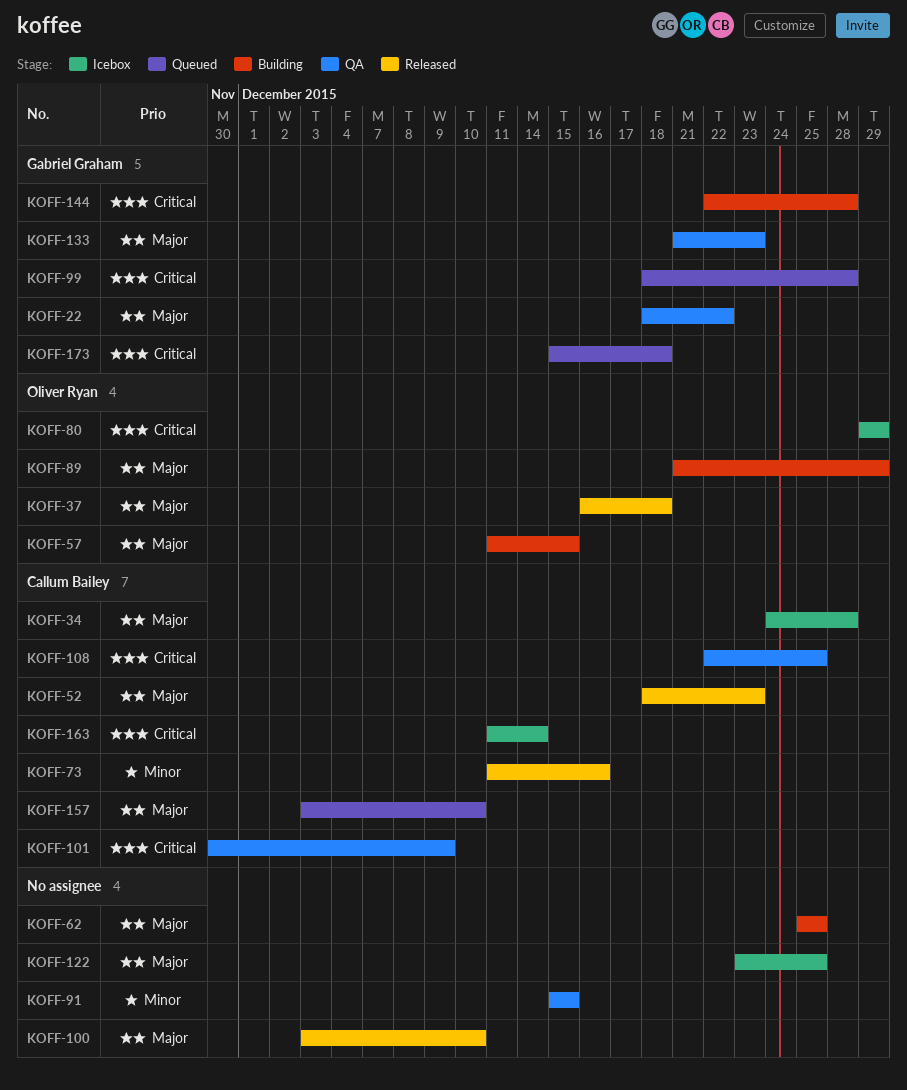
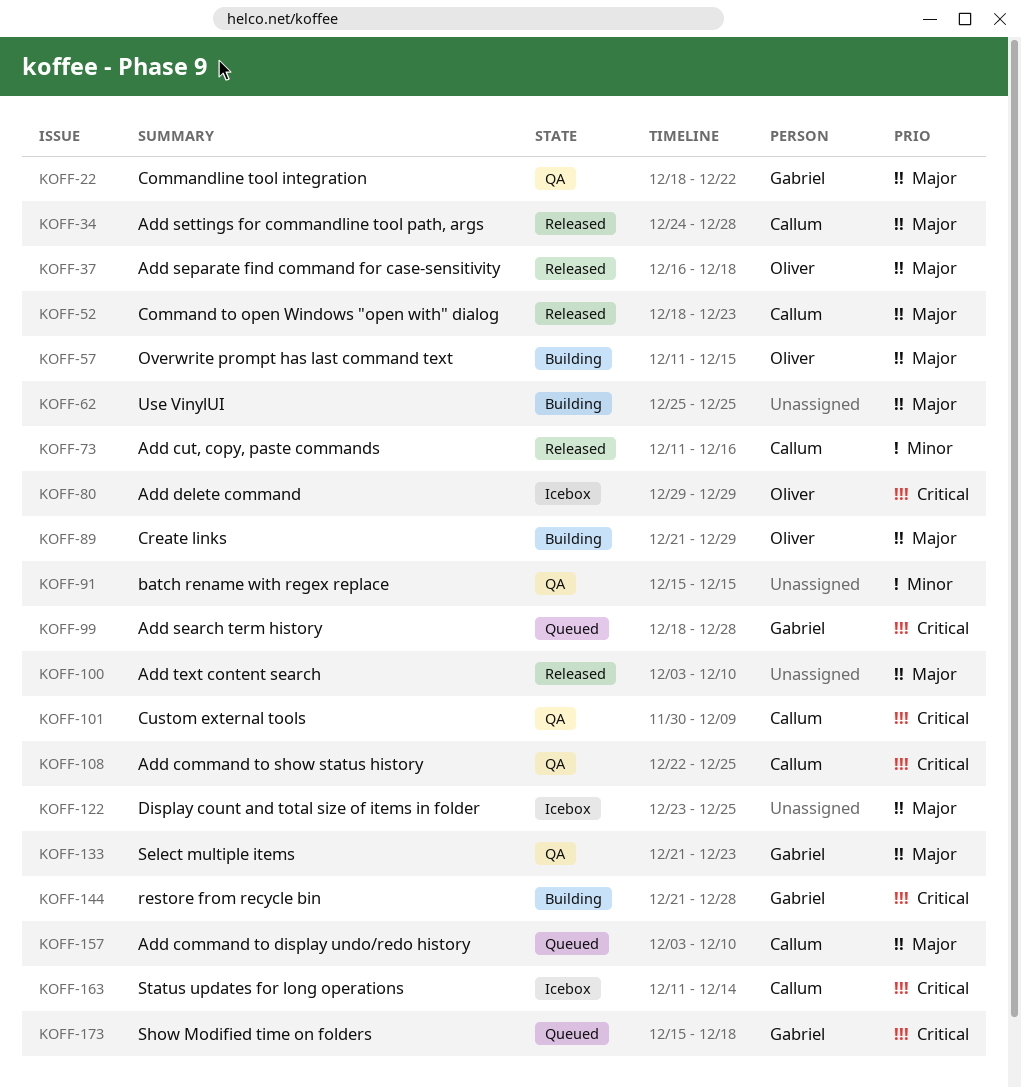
KOFF-34, status: Icebox -> Released
KOFF-144, start: Dec 22 -> Dec 21

